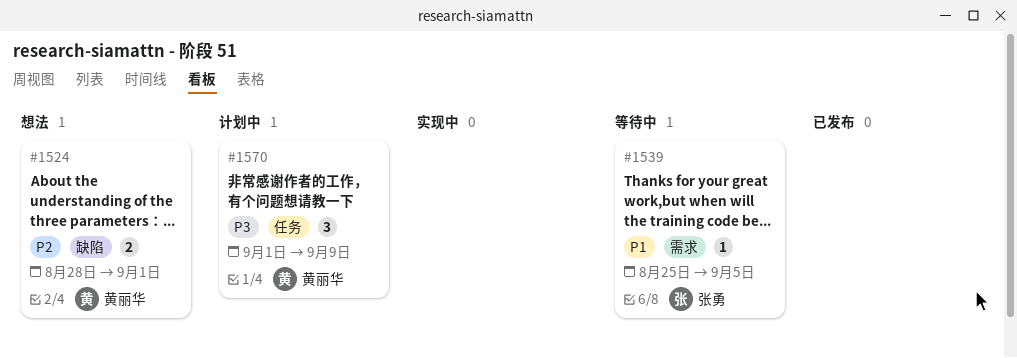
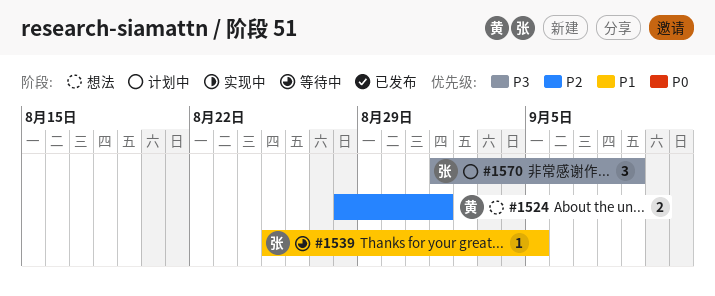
#1570, owner: 黄丽华 -> 张勇

